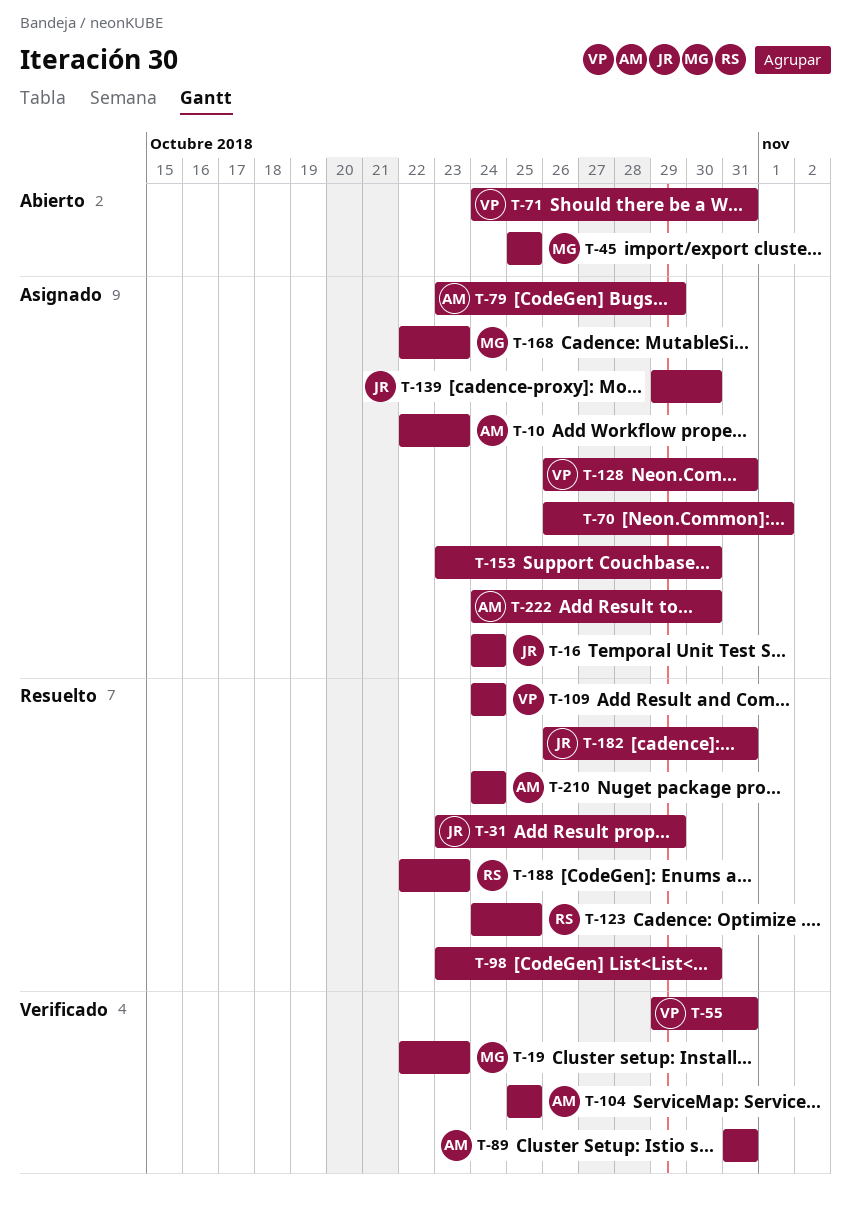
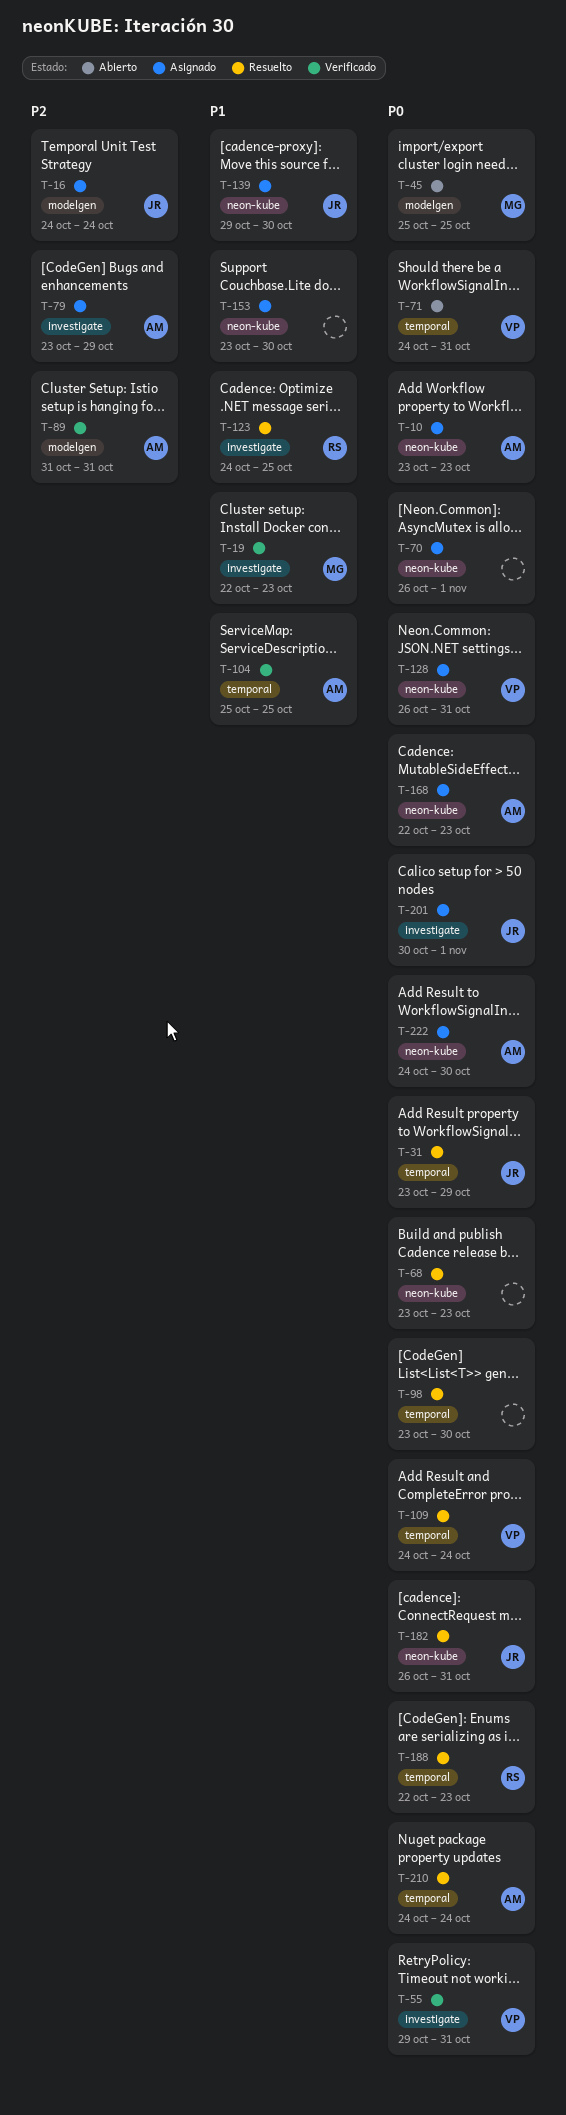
T-10, start: Oct 22 -> Oct 23
T-68: none -> present
T-168, owner: MG -> AM
T-201: none -> present

